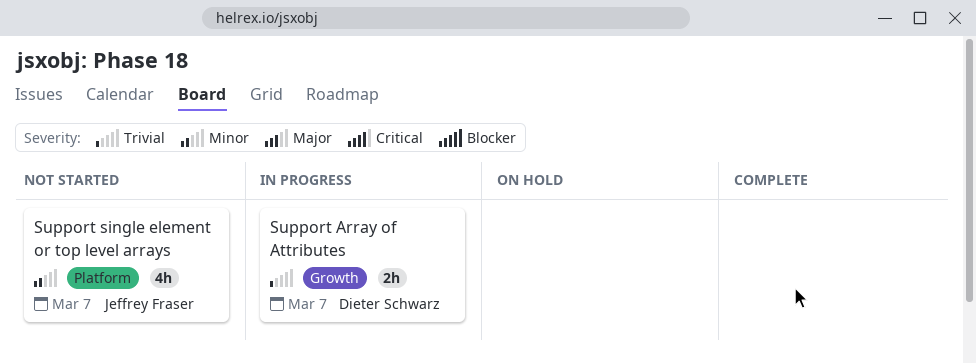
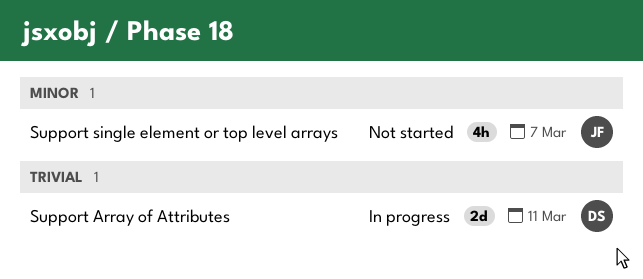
Support Array of Attributes, estimate: 2h -> 2d
Support Array of Attributes, due: Mar 7 -> Mar 11

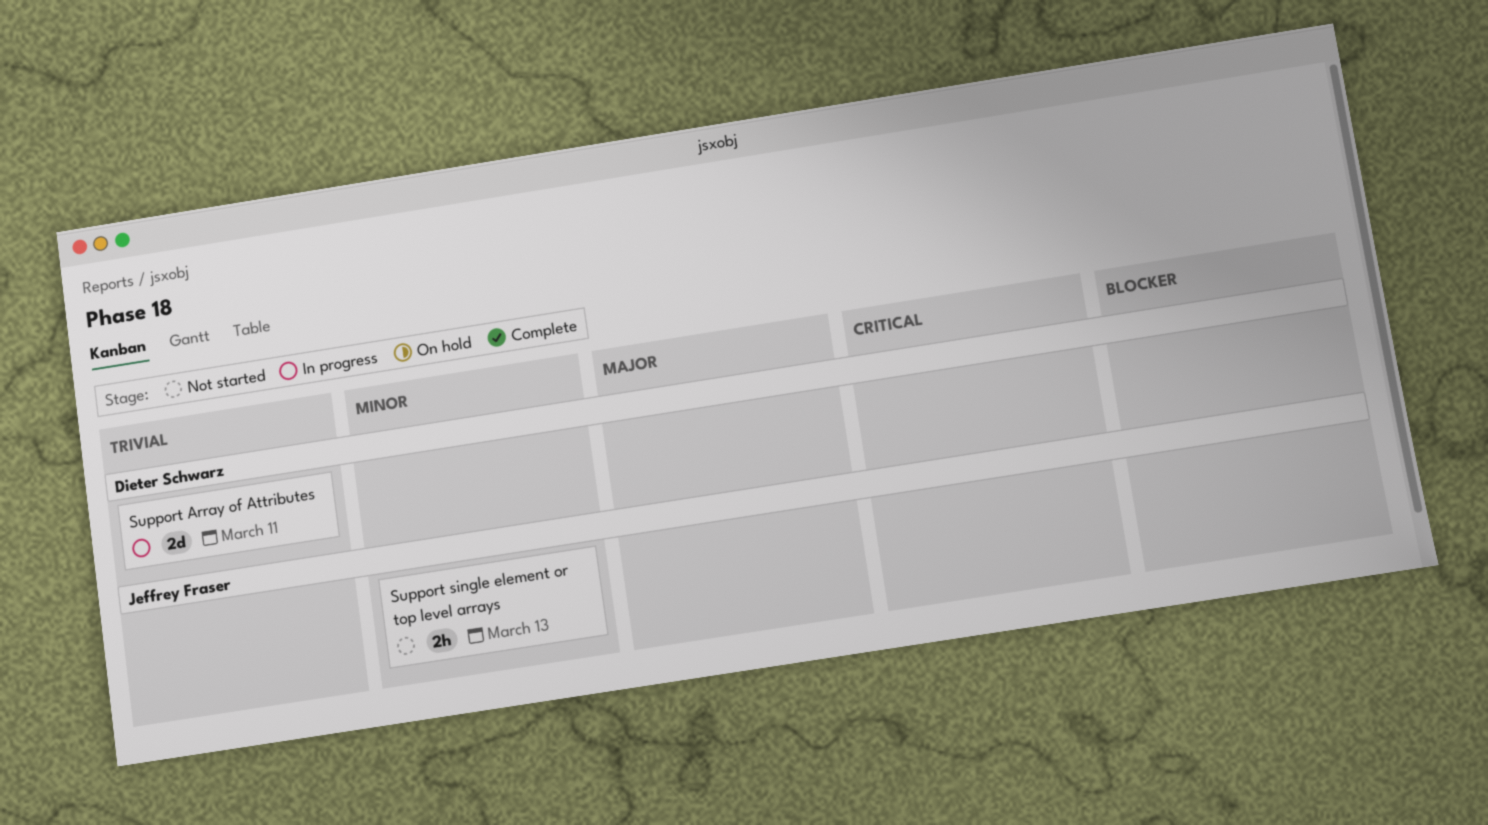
Support single element or top level arrays, estimate: 4h -> 2h
Support single element or top level arrays, due: Mar 7 -> Mar 13

